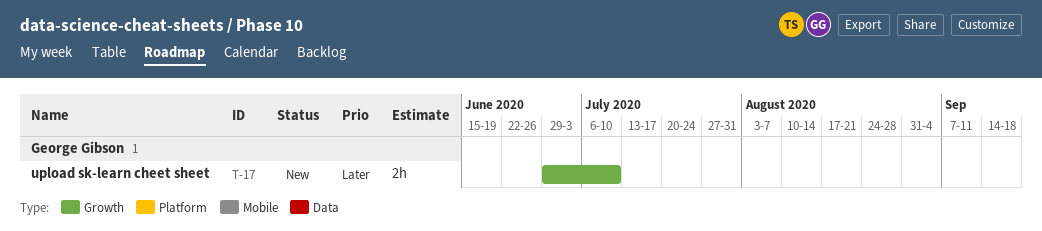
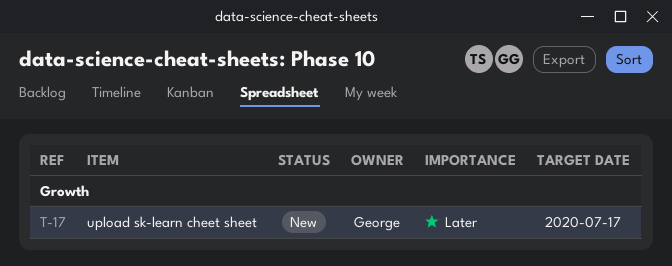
T-17, due: Jul 10 -> Jul 17

